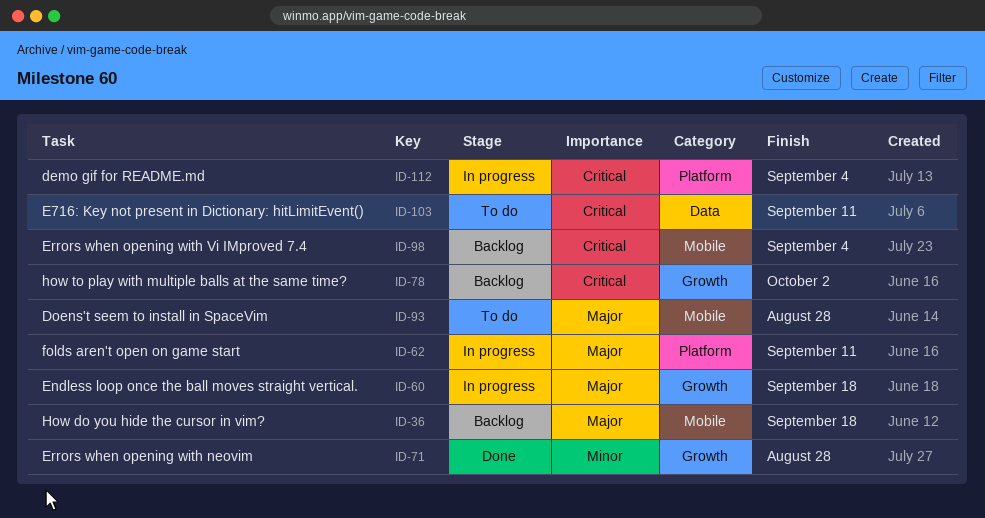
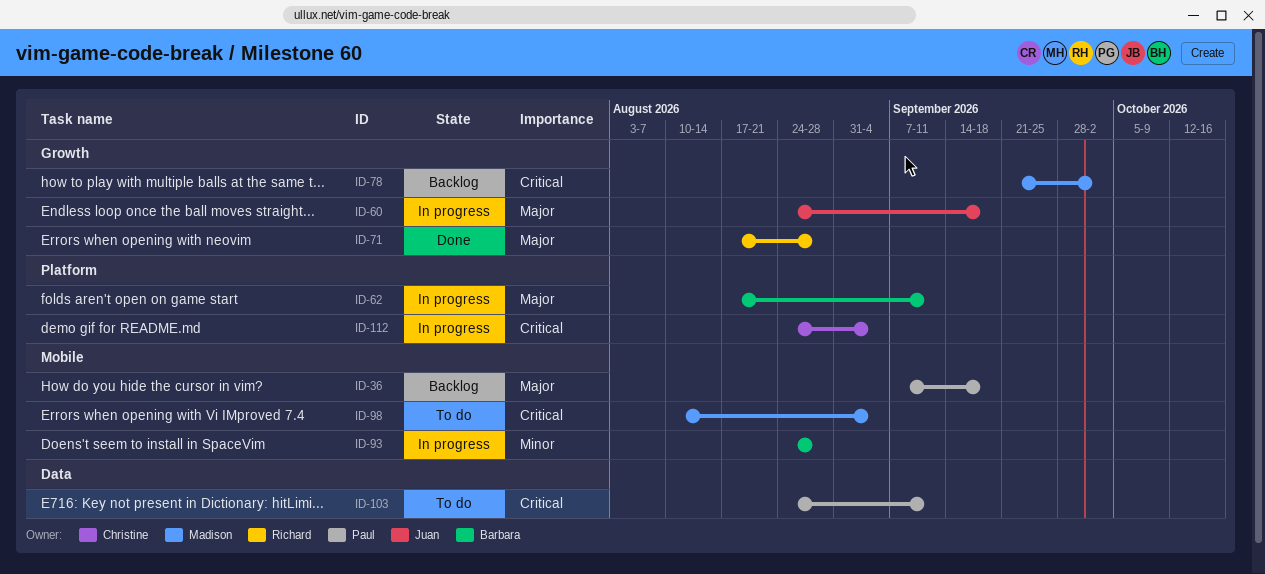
ID-71, priority: Minor -> Major
ID-93, status: To do -> In progress
ID-93, priority: Major -> Minor
ID-98, status: Backlog -> To do

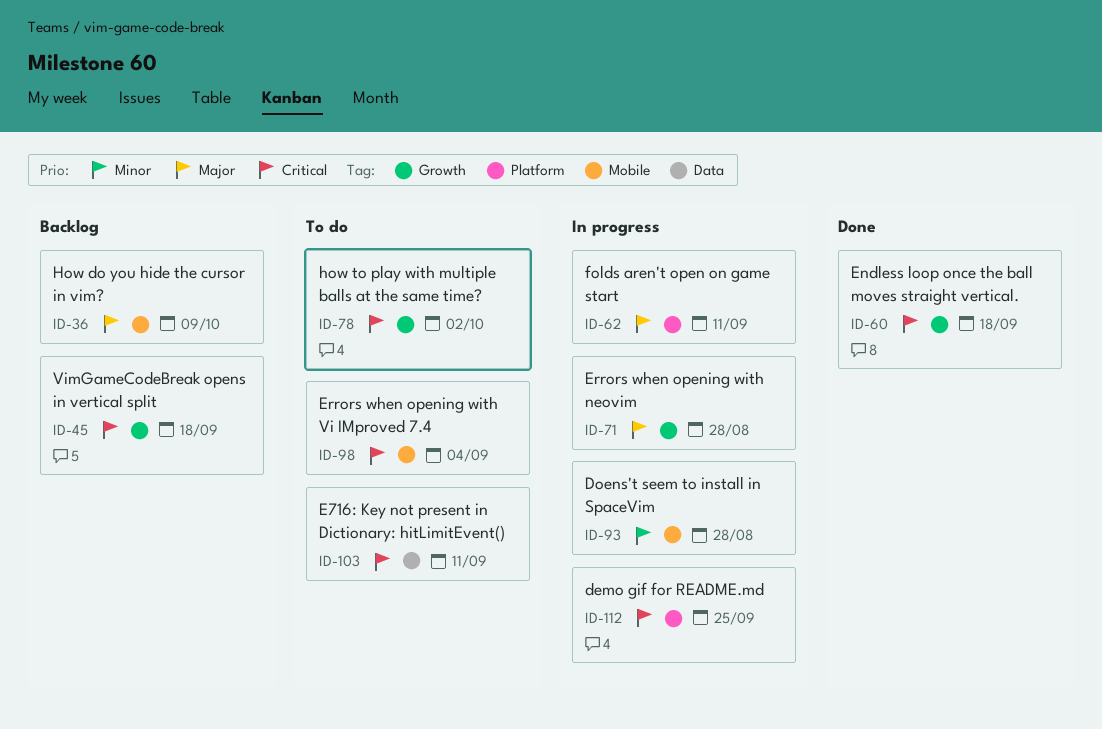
ID-36, due: Sep 18 -> Oct 9
ID-45: none -> present
ID-60, status: In progress -> Done
ID-60, priority: Major -> Critical
ID-71, status: Done -> In progress
ID-78, status: Backlog -> To do
ID-112, due: Sep 4 -> Sep 25

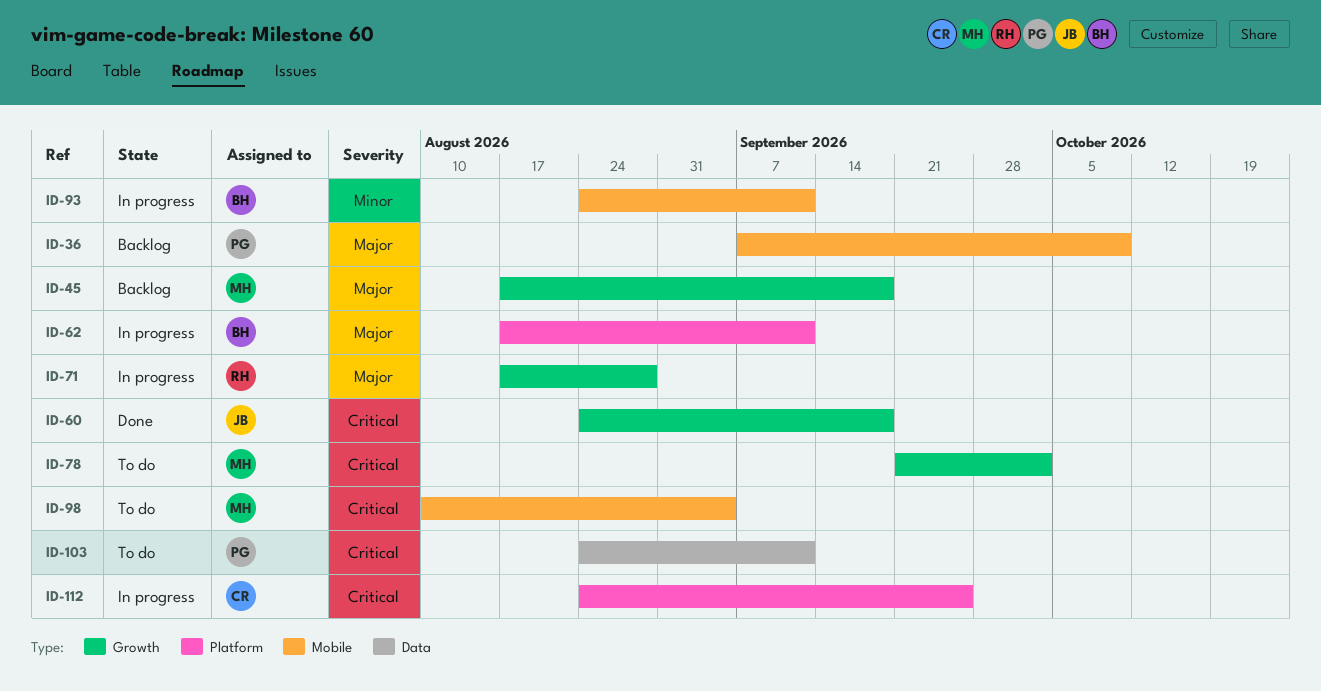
ID-45, priority: Critical -> Major
ID-93, due: Aug 28 -> Sep 11

